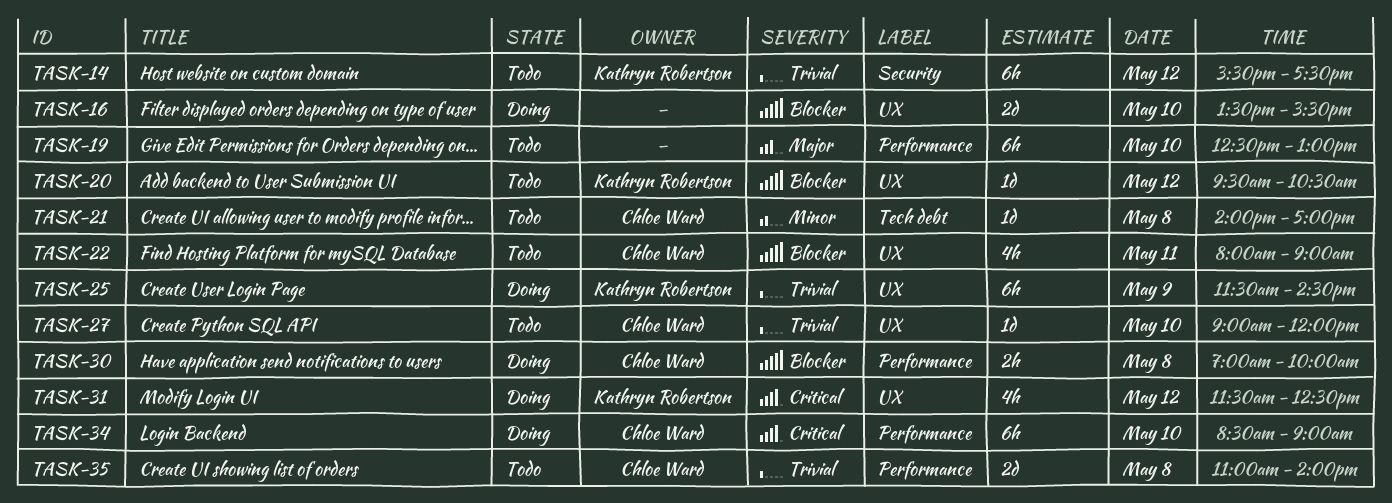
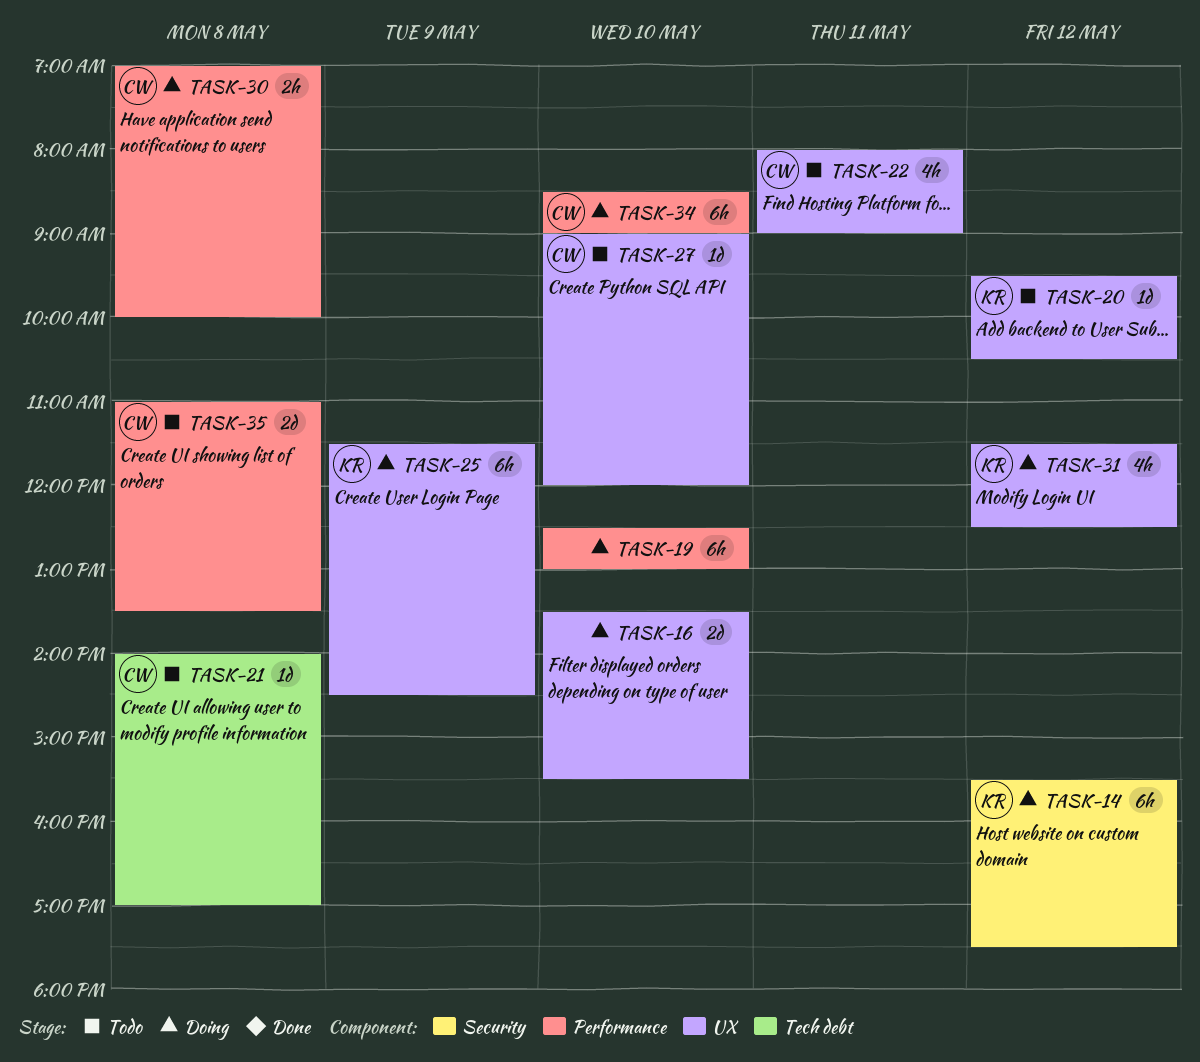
TASK-14, status: Todo -> Doing
TASK-19, status: Todo -> Doing
TASK-35, ends: 14:00 -> 13:30

